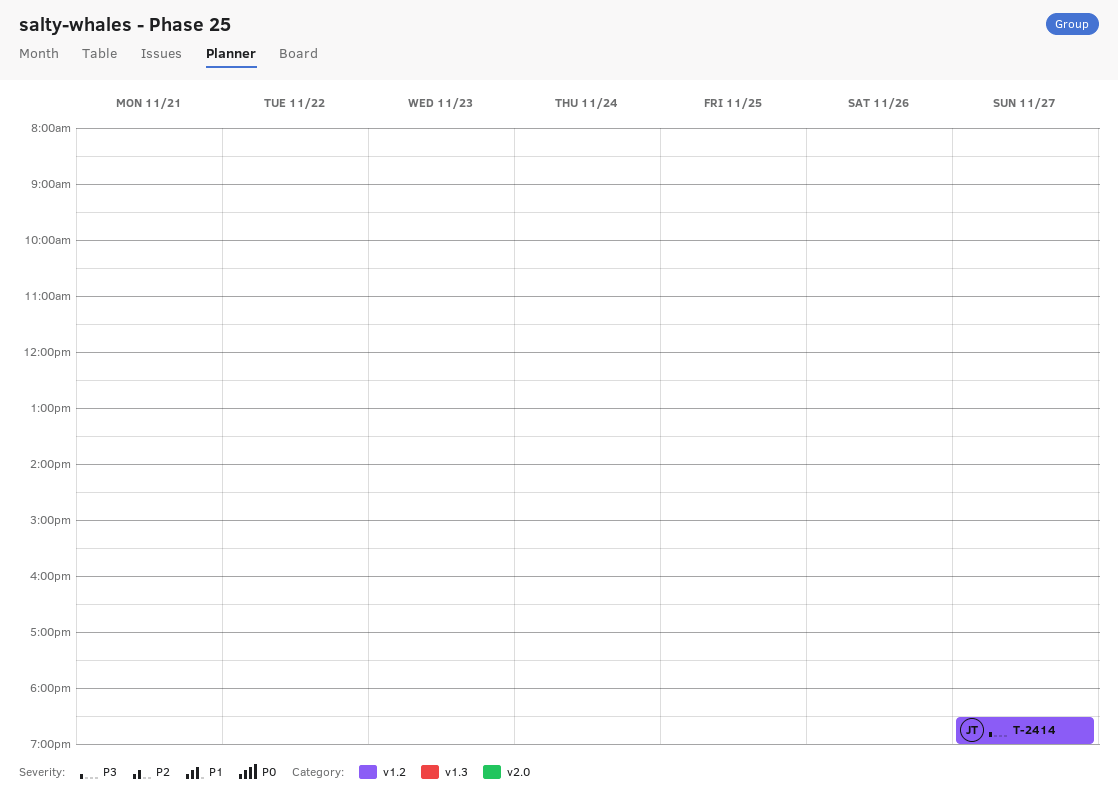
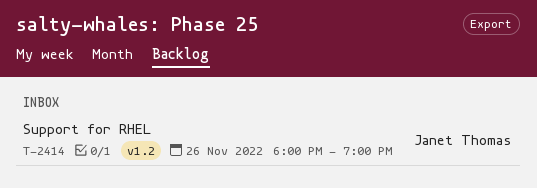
T-2414, day: Nov 27 -> Nov 26
T-2414, begins: 18:30 -> 18:00

